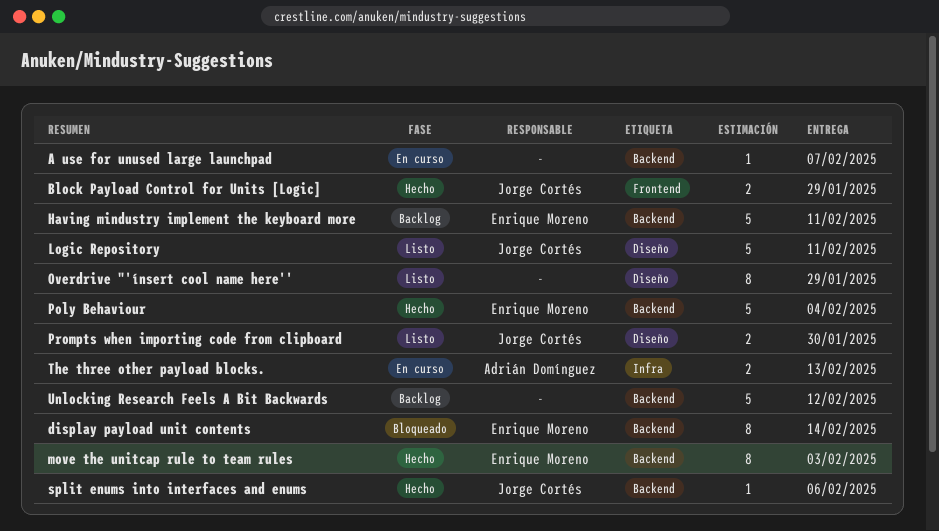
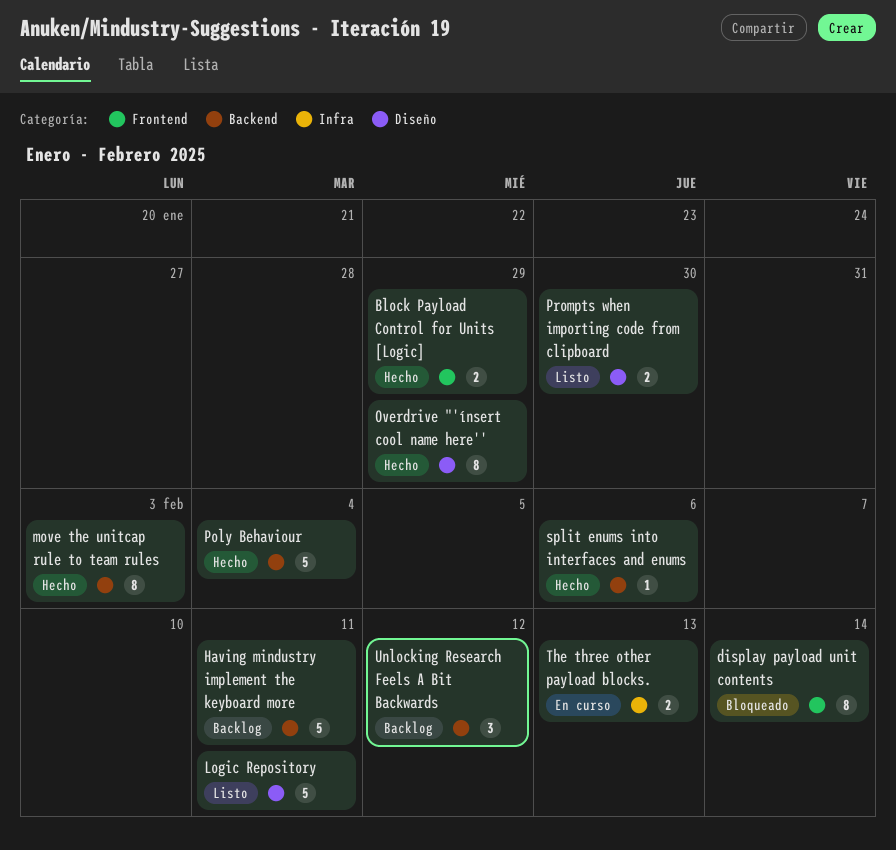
A use for unused large launchpad: present -> none
display payload unit contents, label: Backend -> Frontend
Overdrive "'ínsert cool name here'', status: Listo -> Hecho
Unlocking Research Feels A Bit Backwards, estimate: 5 -> 3

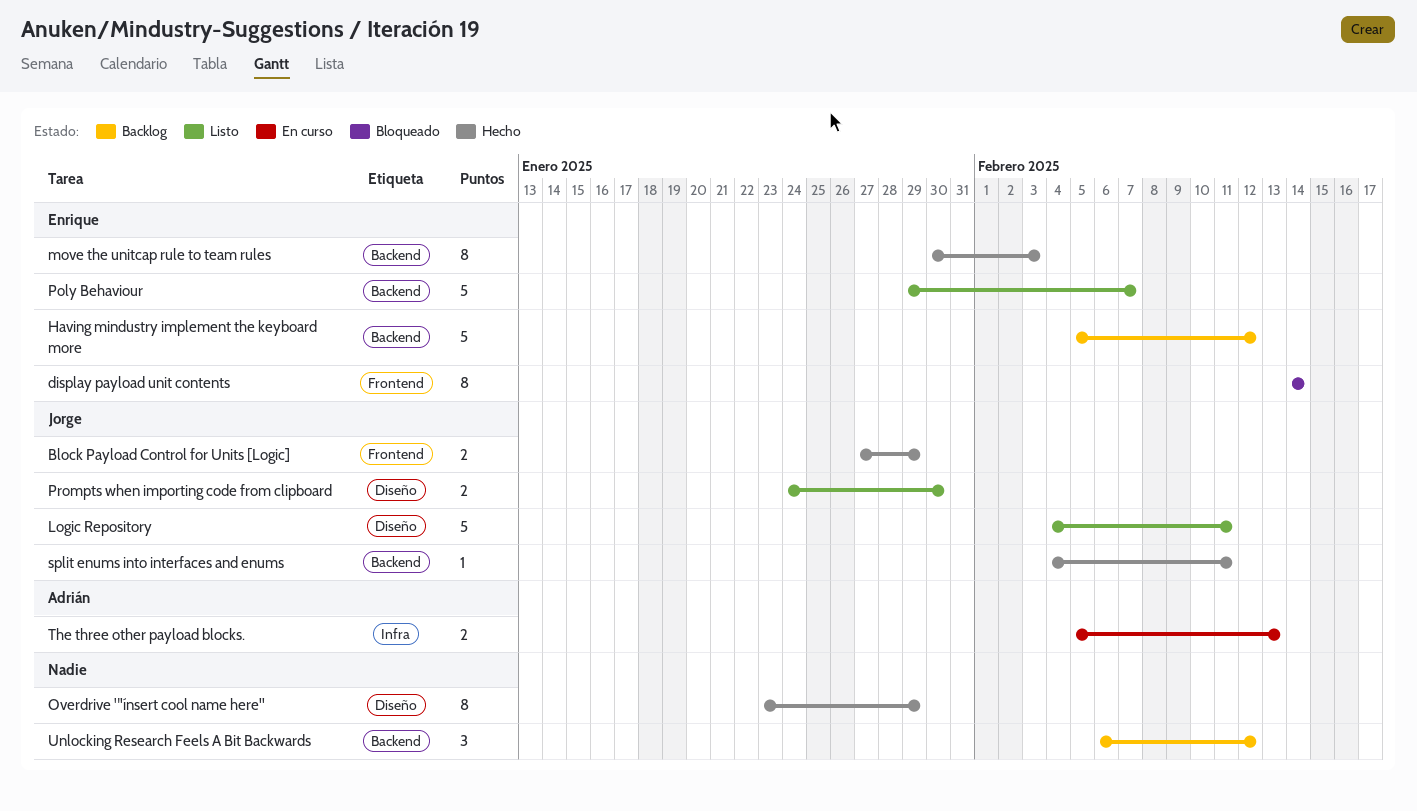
Having mindustry implement the keyboard more, due: Feb 11 -> Feb 12
Poly Behaviour, status: Hecho -> Listo
Poly Behaviour, due: Feb 4 -> Feb 7
split enums into interfaces and enums, due: Feb 6 -> Feb 11

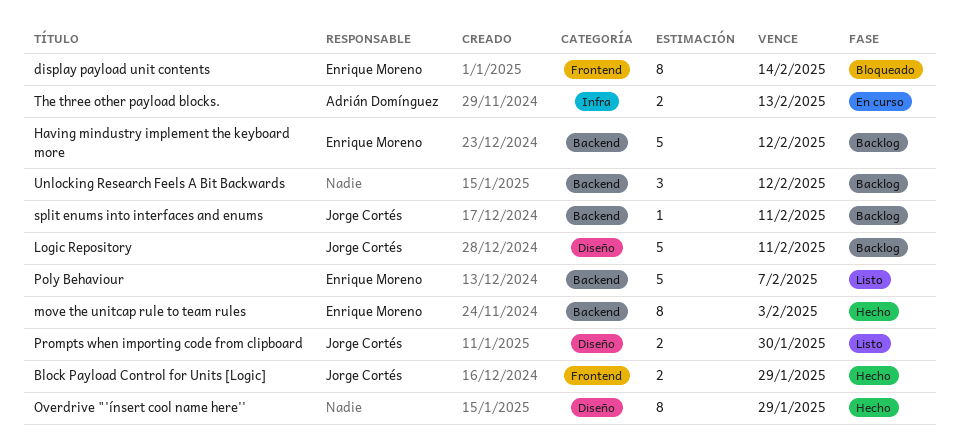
Logic Repository, status: Listo -> Backlog
split enums into interfaces and enums, status: Hecho -> Backlog

